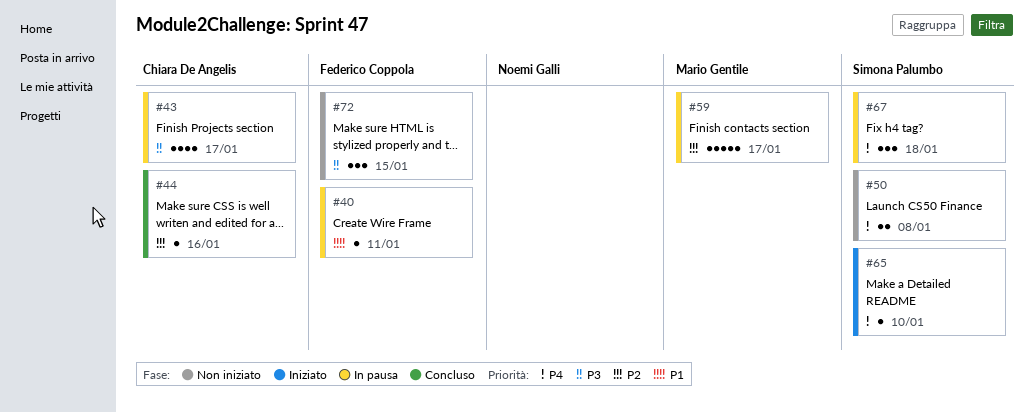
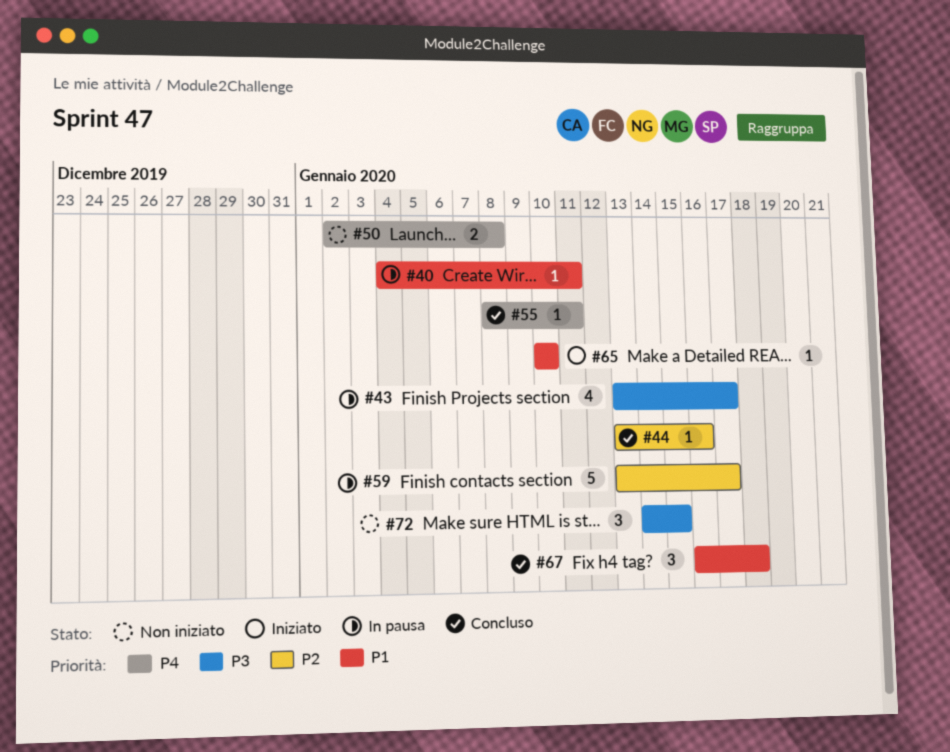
#55: none -> present
#65, priority: P4 -> P1
#67, status: In pausa -> Concluso
#67, priority: P4 -> P1

